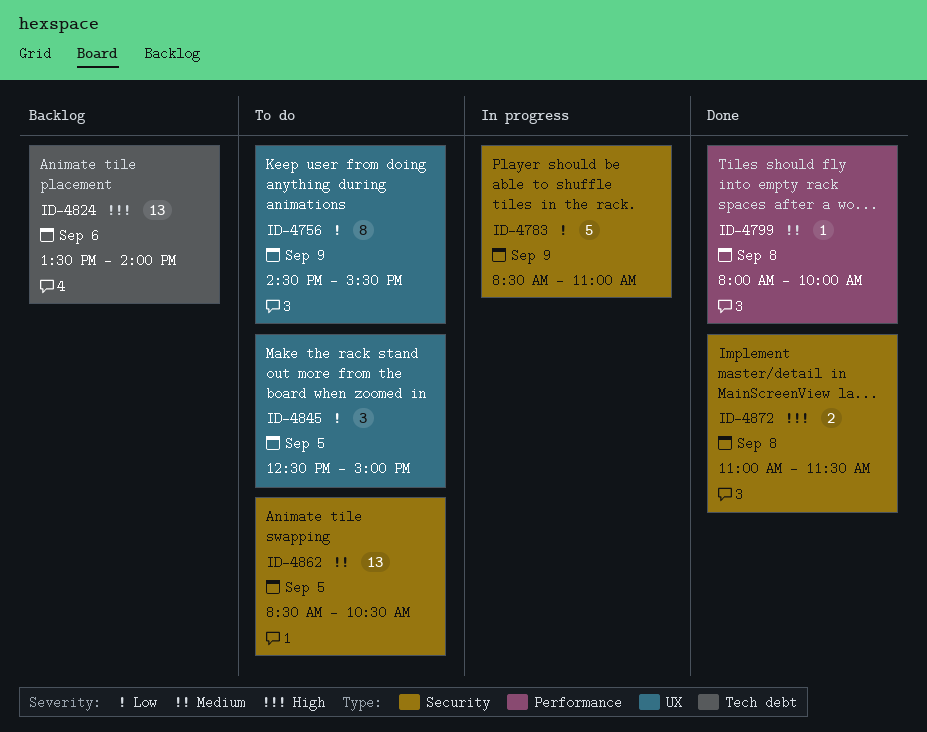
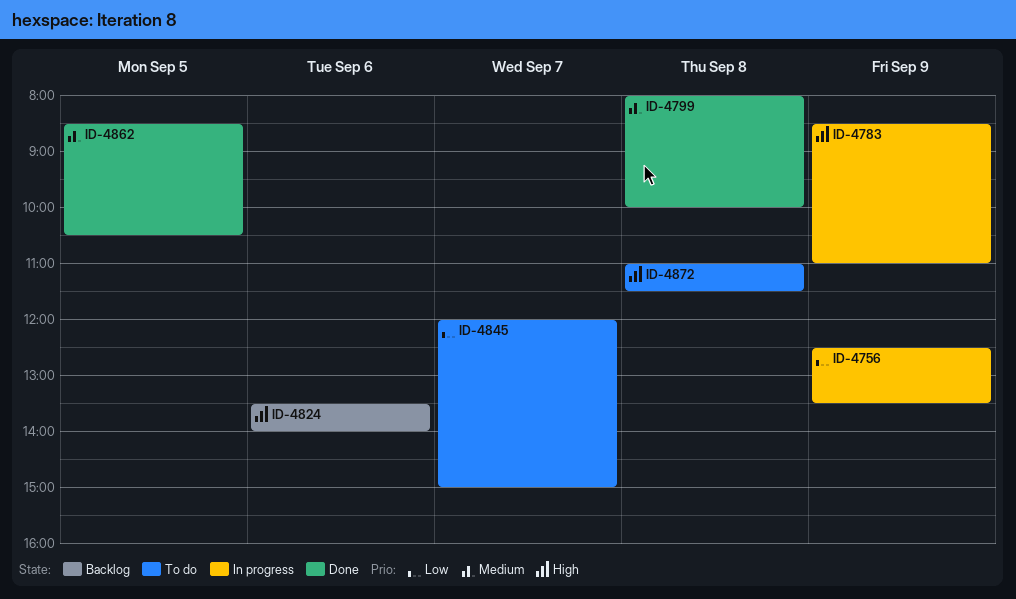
ID-4756, status: To do -> In progress
ID-4756, begins: 14:30 -> 12:30
ID-4756, ends: 15:30 -> 13:30
ID-4783, priority: Low -> High
ID-4845, day: Sep 5 -> Sep 7
ID-4845, begins: 12:30 -> 12:00
ID-4862, status: To do -> Done
ID-4872, status: Done -> To do

